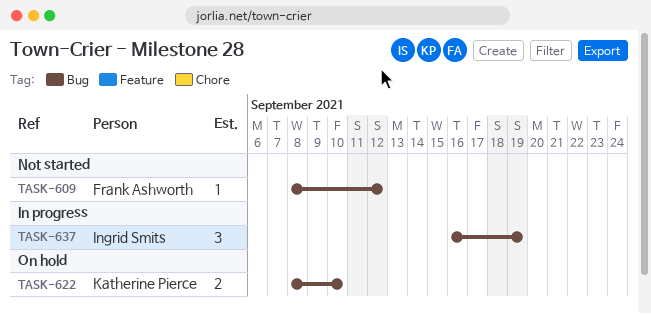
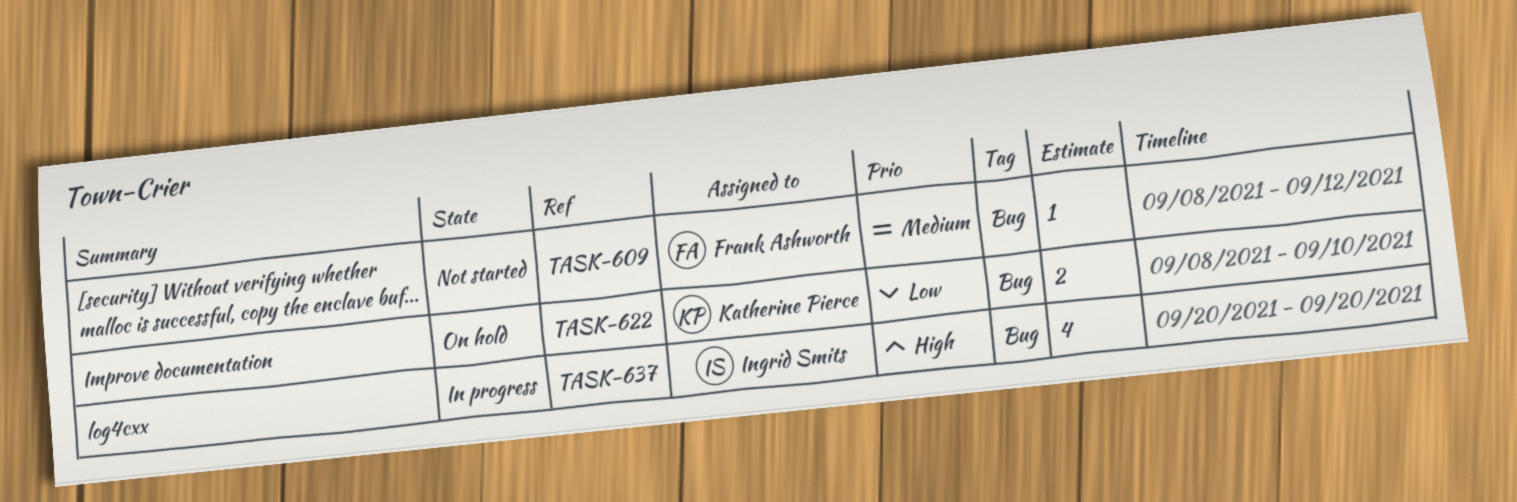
TASK-637, estimate: 3 -> 4
TASK-637, start: Sep 16 -> Sep 20
TASK-637, due: Sep 19 -> Sep 20

